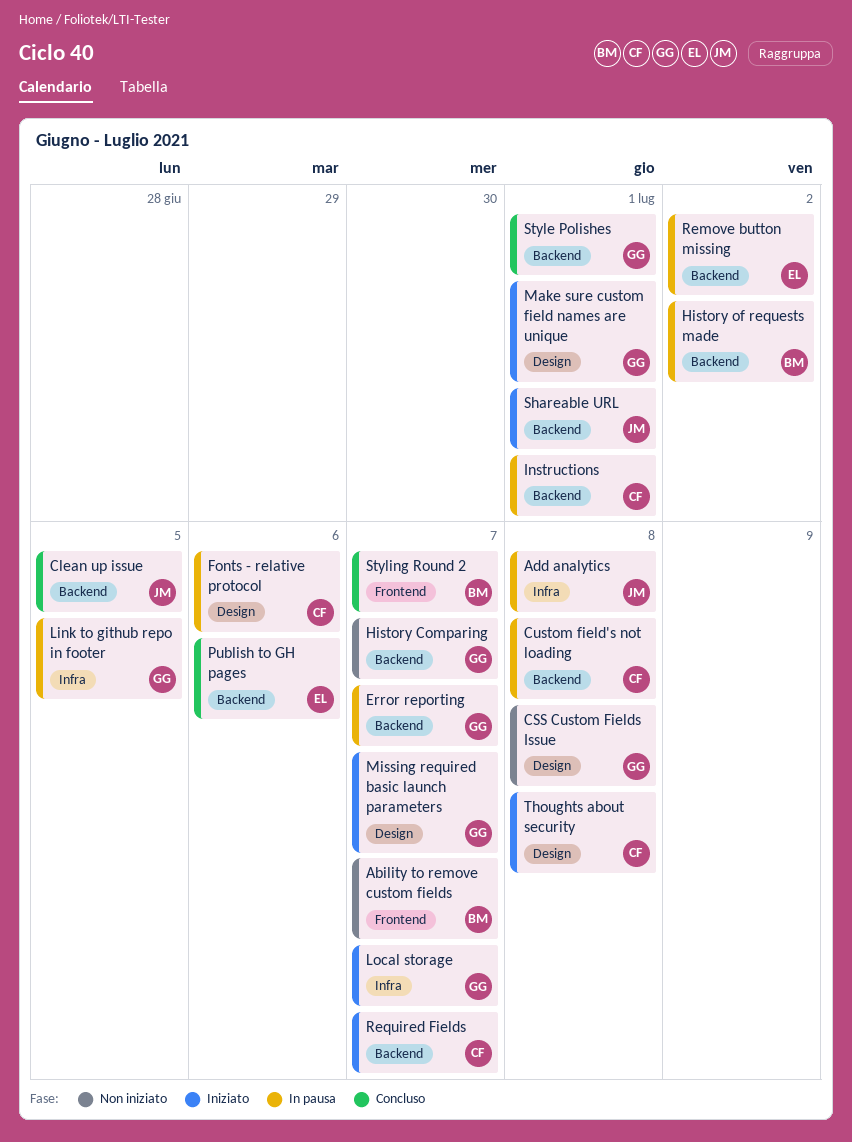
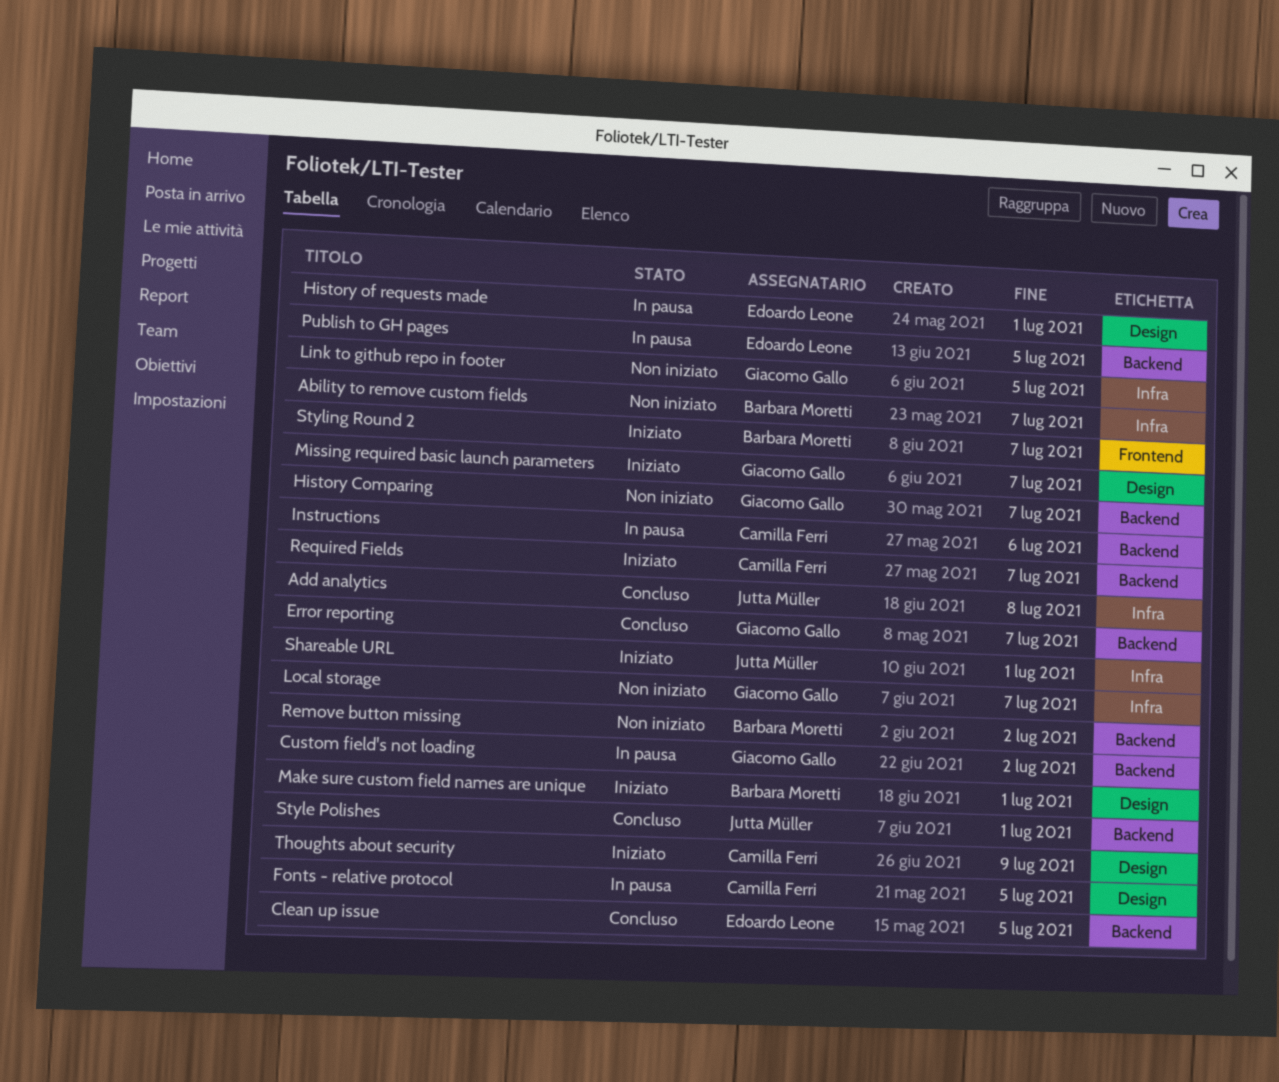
Ability to remove custom fields, label: Frontend -> Infra
Add analytics, status: In pausa -> Concluso
Clean up issue, owner: Jutta Müller -> Edoardo Leone
CSS Custom Fields Issue: present -> none
Custom field's not loading, owner: Camilla Ferri -> Giacomo Gallo
Custom field's not loading, due: Jul 8 -> Jul 2
Error reporting, status: In pausa -> Concluso
Fonts - relative protocol, due: Jul 6 -> Jul 5
History of requests made, owner: Barbara Moretti -> Edoardo Leone
History of requests made, label: Backend -> Design
History of requests made, due: Jul 2 -> Jul 1
Instructions, due: Jul 1 -> Jul 6
Link to github repo in footer, status: In pausa -> Non iniziato
Local storage, status: Iniziato -> Non iniziato
Make sure custom field names are unique, owner: Giacomo Gallo -> Barbara Moretti
Publish to GH pages, status: Concluso -> In pausa
Publish to GH pages, due: Jul 6 -> Jul 5
Remove button missing, status: In pausa -> Non iniziato
Remove button missing, owner: Edoardo Leone -> Barbara Moretti
Shareable URL, label: Backend -> Infra
Style Polishes, owner: Giacomo Gallo -> Jutta Müller
Styling Round 2, status: Concluso -> Iniziato
Thoughts about security, due: Jul 8 -> Jul 9

